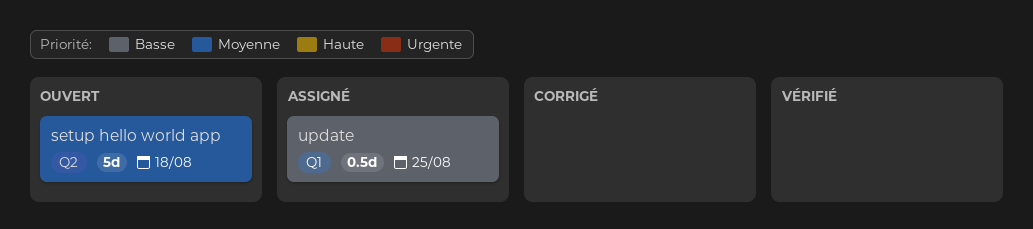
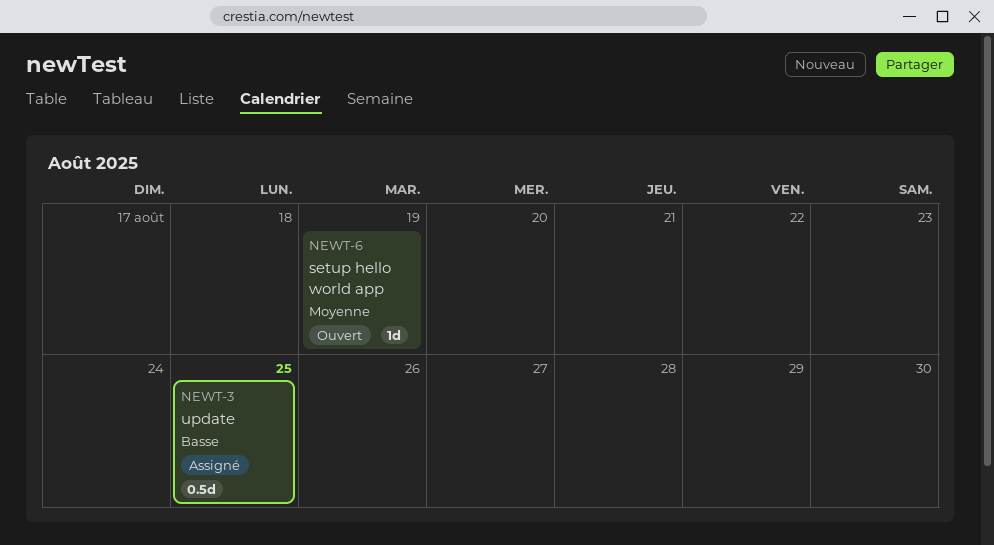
setup hello world app, estimate: 5d -> 1d
setup hello world app, due: Aug 18 -> Aug 19

